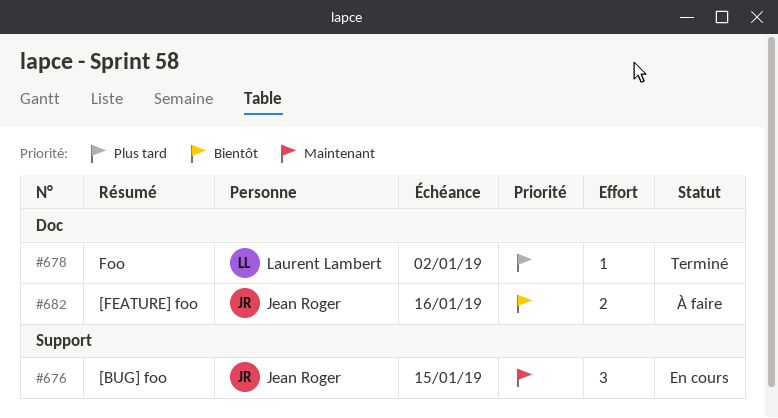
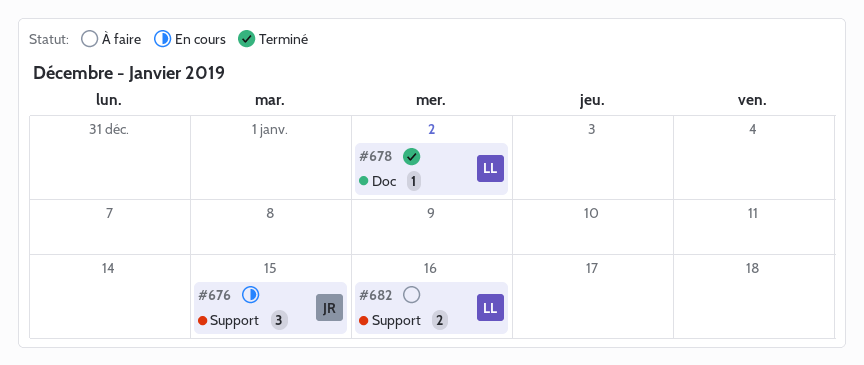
#682, owner: Jean Roger -> Laurent Lambert
#682, label: Doc -> Support

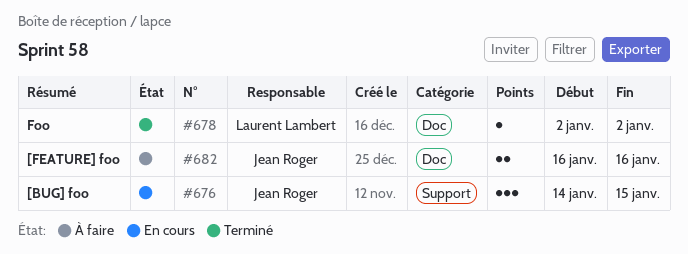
#682, owner: Laurent Lambert -> Jean Roger
#682, label: Support -> Doc

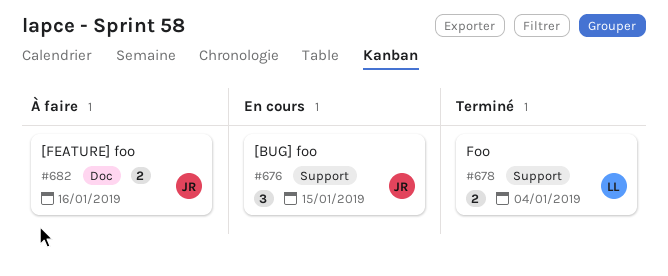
#678, label: Doc -> Support
#678, estimate: 1 -> 2
#678, due: Jan 2 -> Jan 4

